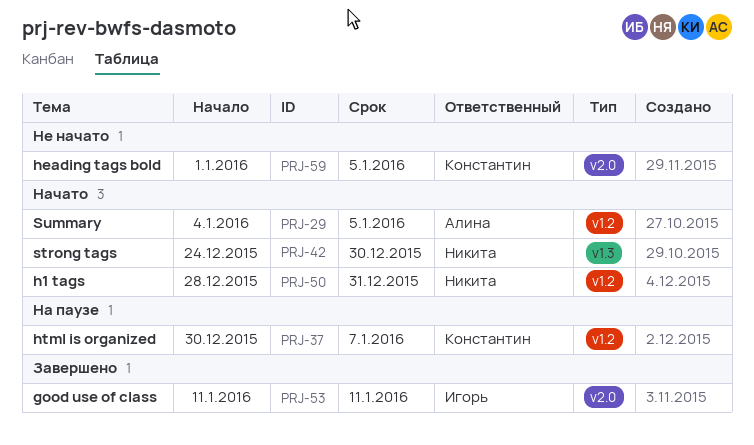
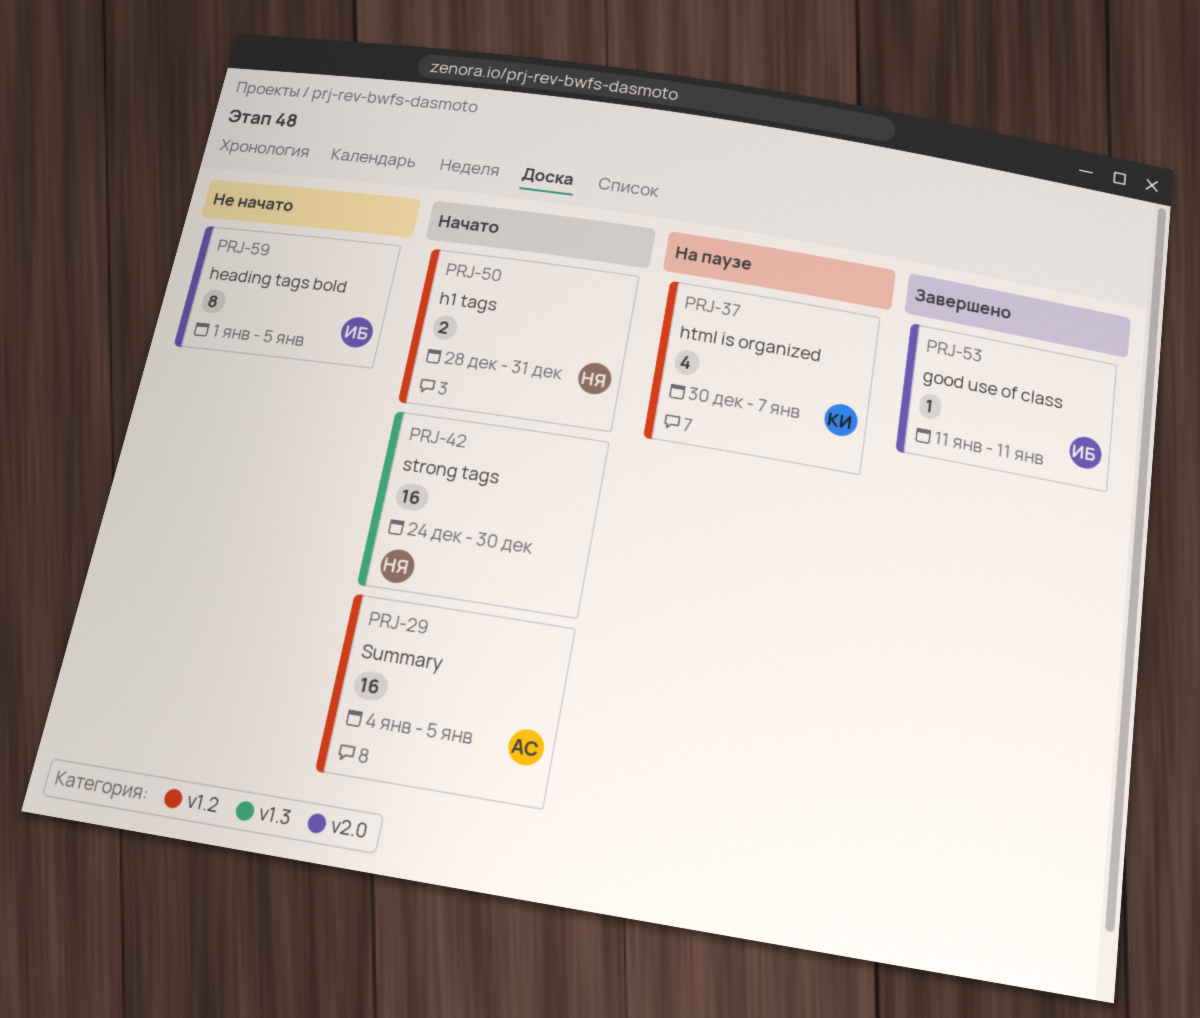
PRJ-59, owner: Константин -> Игорь

